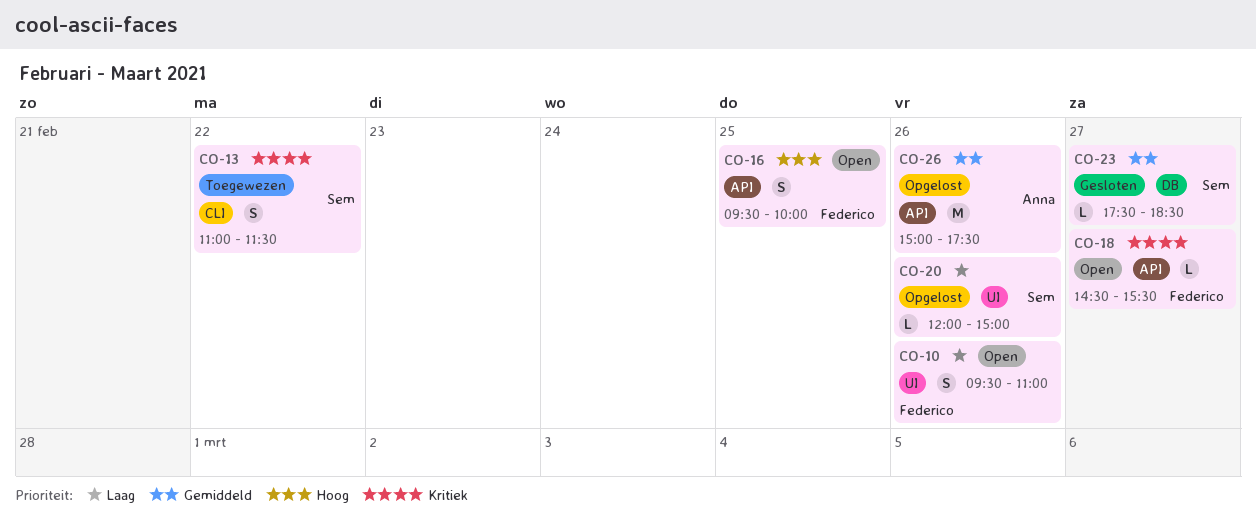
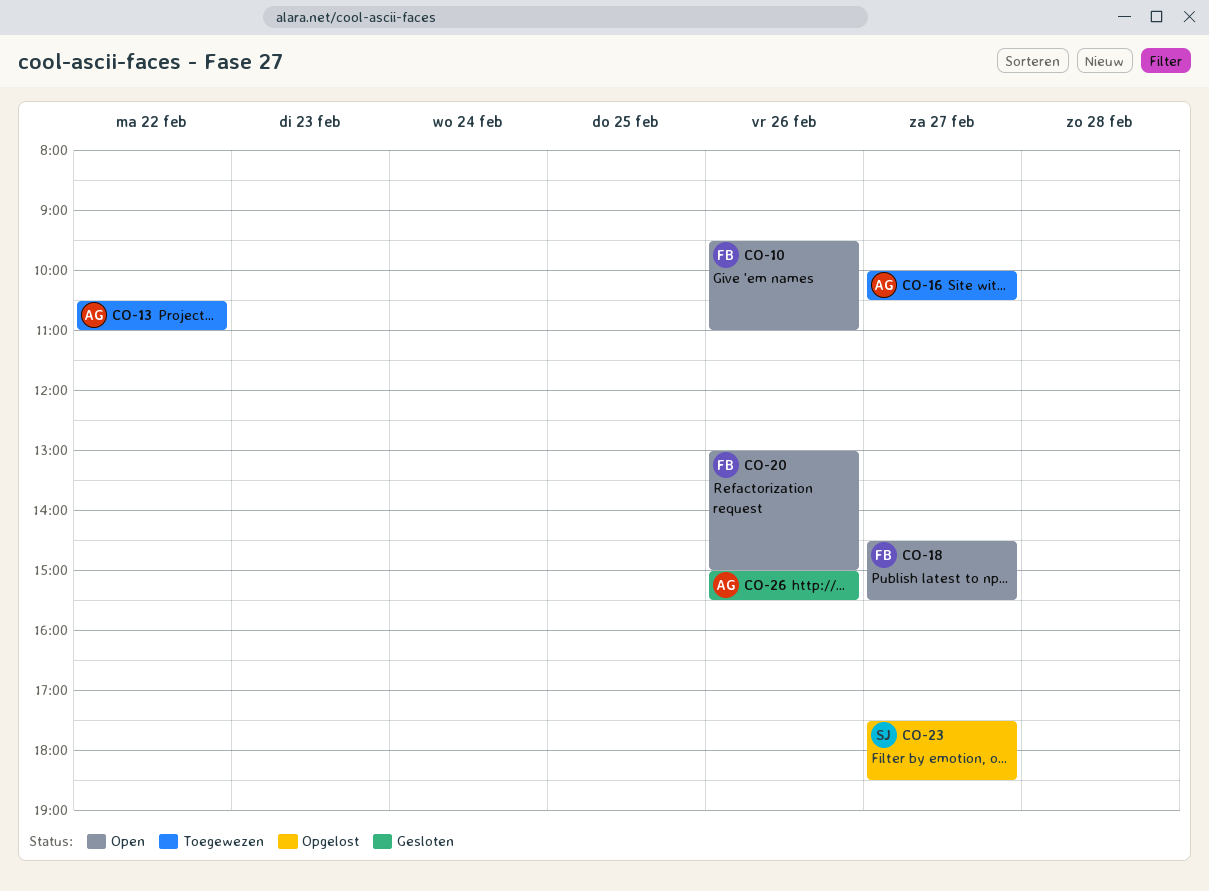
CO-13, owner: Sem -> Anna
CO-13, begins: 11:00 -> 10:30
CO-13, ends: 11:30 -> 11:00
CO-16, status: Open -> Toegewezen
CO-16, owner: Federico -> Anna
CO-16, day: Feb 25 -> Feb 27
CO-16, begins: 09:30 -> 10:00
CO-16, ends: 10:00 -> 10:30
CO-20, status: Opgelost -> Open
CO-20, owner: Sem -> Federico
CO-20, begins: 12:00 -> 13:00
CO-23, status: Gesloten -> Opgelost
CO-26, status: Opgelost -> Gesloten
CO-26, ends: 17:30 -> 15:30

